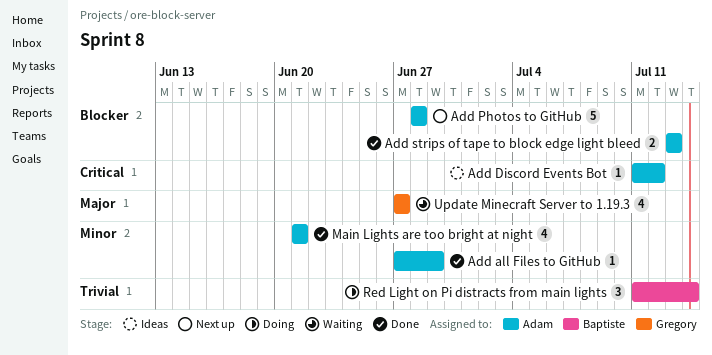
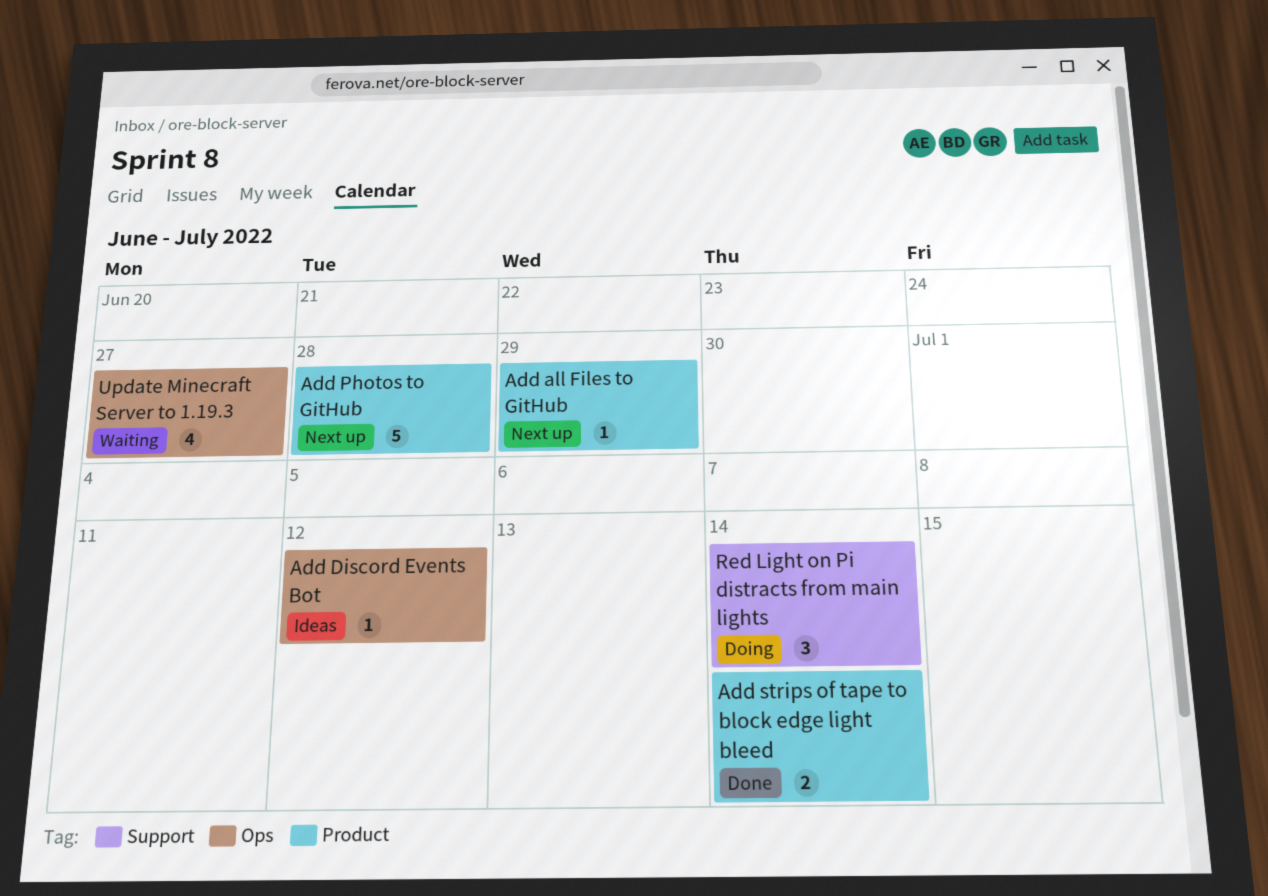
Add all Files to GitHub, status: Done -> Next up
Add strips of tape to block edge light bleed, due: Jul 13 -> Jul 14
Main Lights are too bright at night: present -> none

